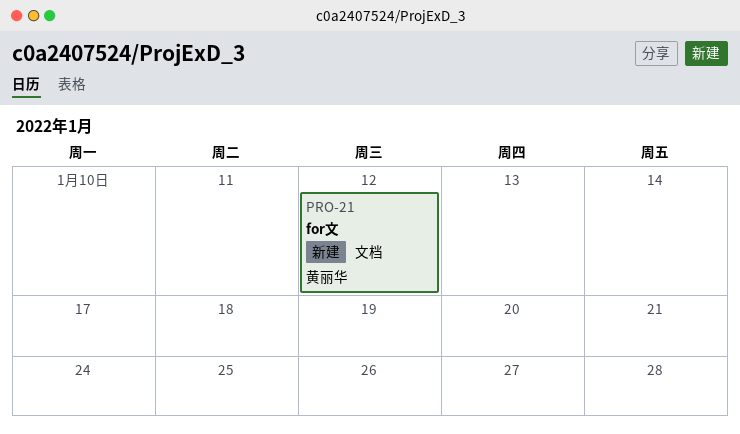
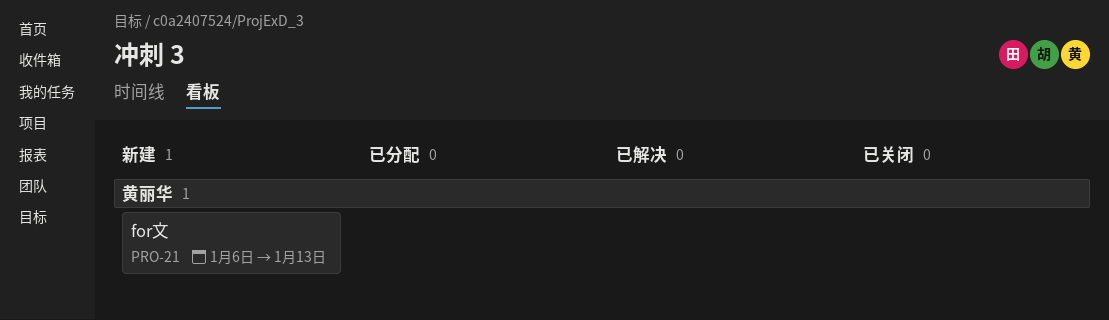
PRO-21, due: Jan 12 -> Jan 13

